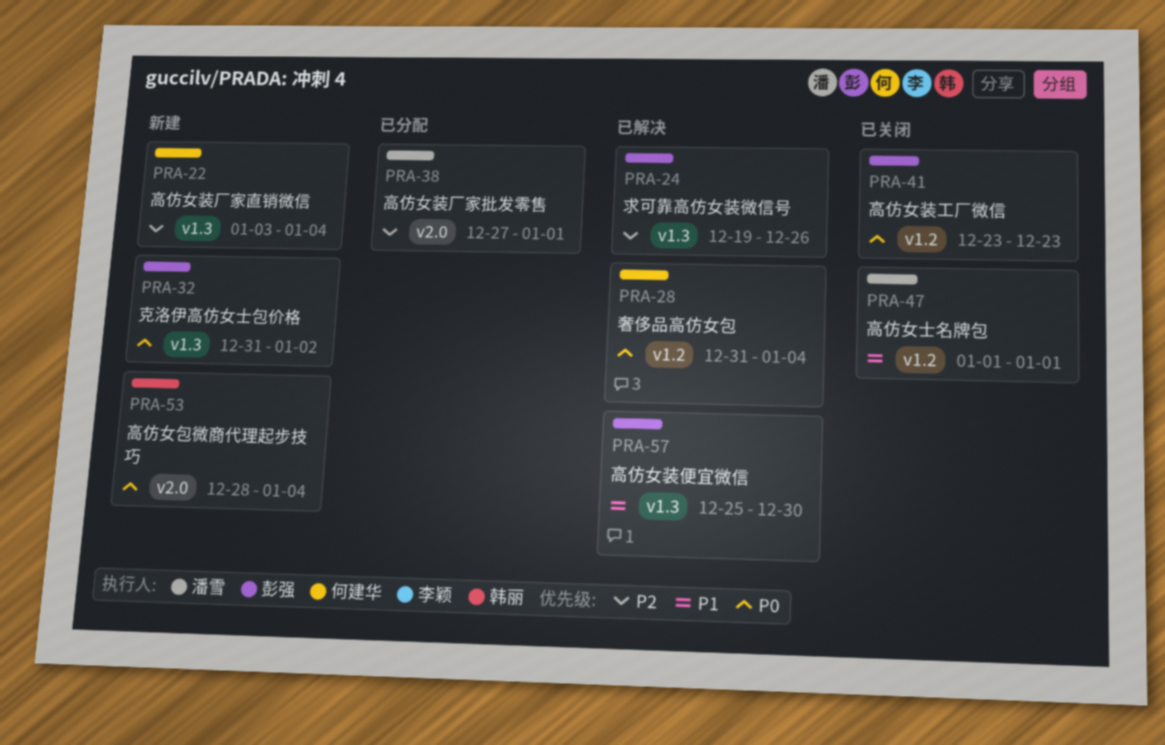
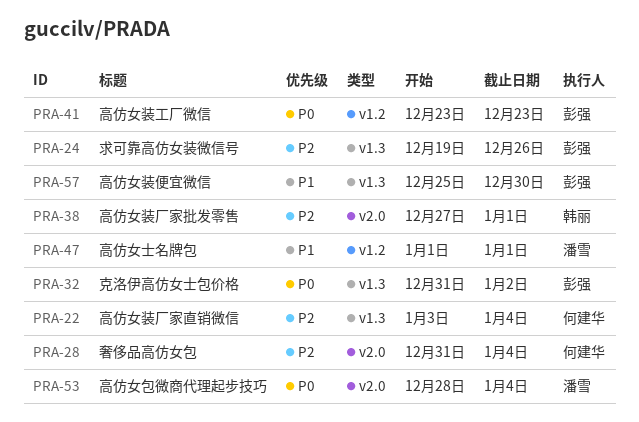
PRA-28, priority: P0 -> P2
PRA-28, label: v1.2 -> v2.0
PRA-38, owner: 潘雪 -> 韩丽
PRA-53, owner: 韩丽 -> 潘雪

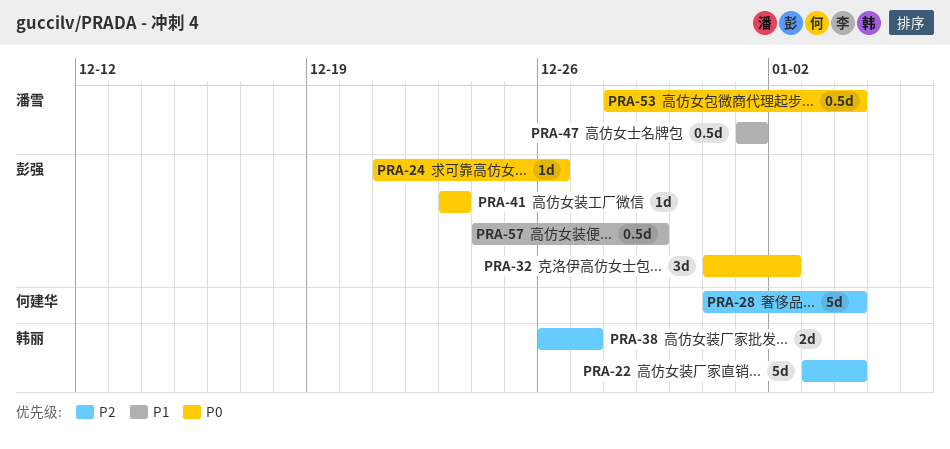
PRA-22, owner: 何建华 -> 韩丽
PRA-24, priority: P2 -> P0
PRA-24, start: Dec 19 -> Dec 21
PRA-38, start: Dec 27 -> Dec 26
PRA-38, due: Jan 1 -> Dec 27
PRA-57, start: Dec 25 -> Dec 24
PRA-57, due: Dec 30 -> Dec 29

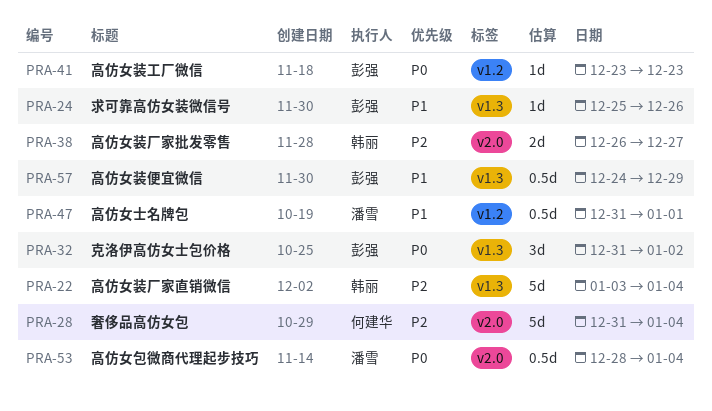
PRA-24, priority: P0 -> P1
PRA-24, start: Dec 21 -> Dec 25
PRA-47, start: Jan 1 -> Dec 31

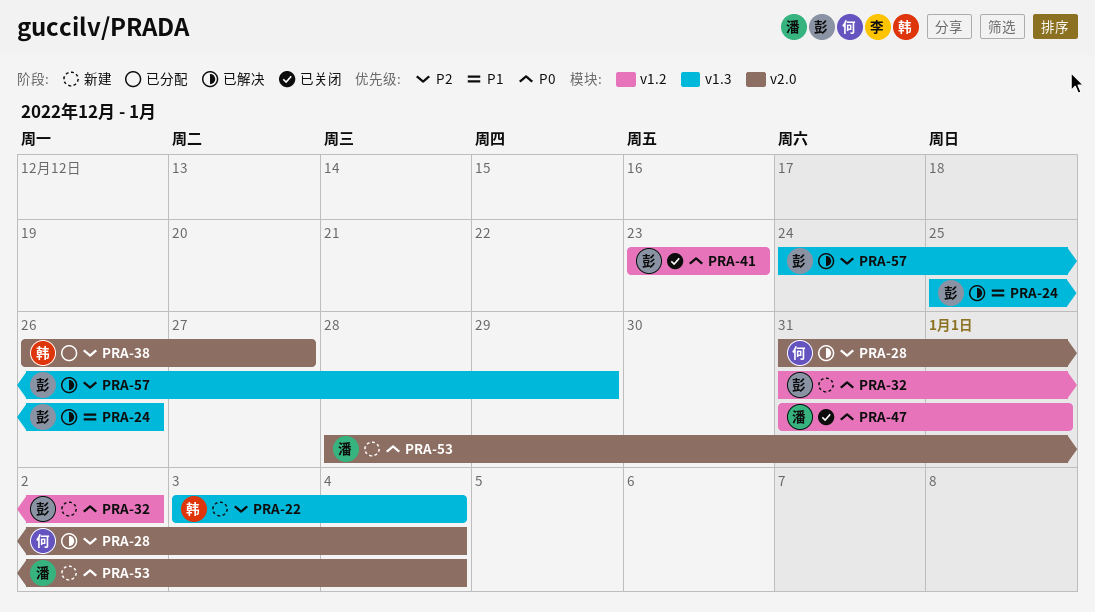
PRA-32, label: v1.3 -> v1.2
PRA-47, priority: P1 -> P0
PRA-57, priority: P1 -> P2

